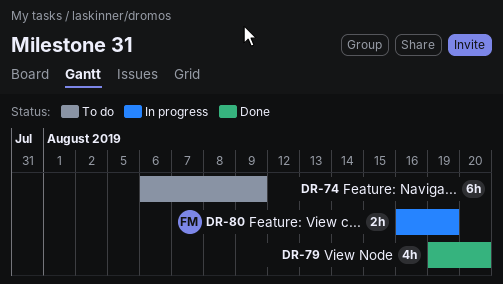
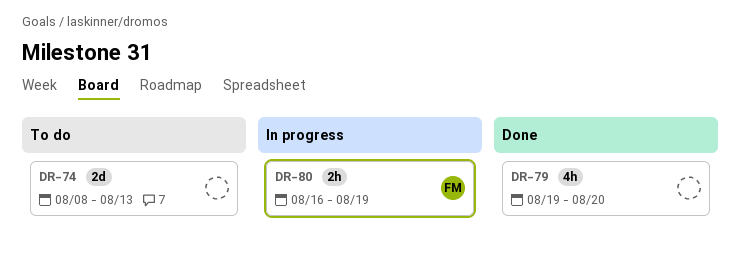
DR-74, estimate: 6h -> 2d
DR-74, start: Aug 6 -> Aug 8
DR-74, due: Aug 9 -> Aug 13

